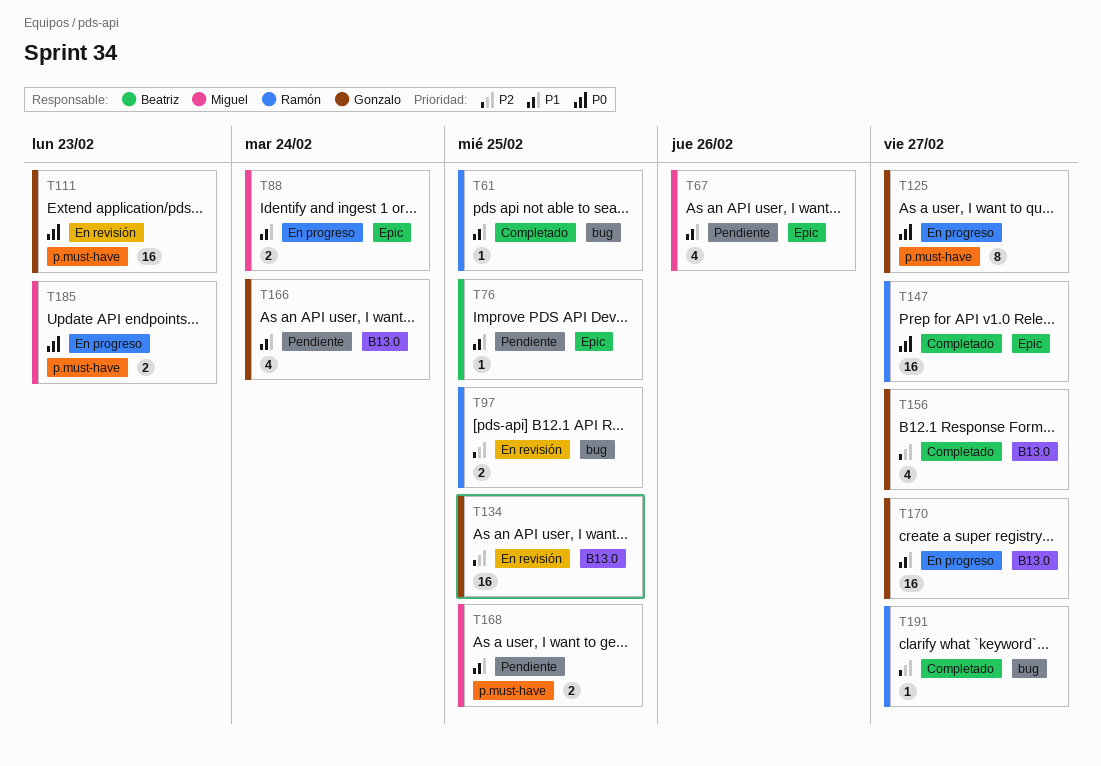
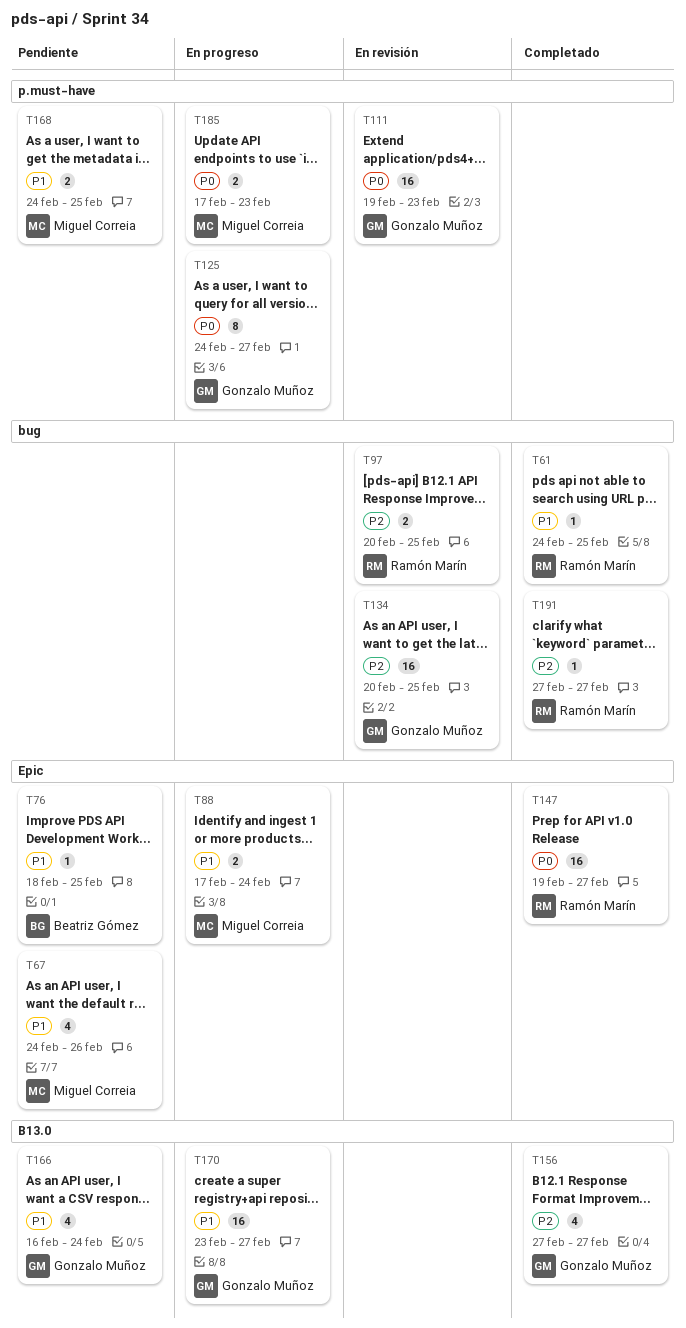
T134, label: B13.0 -> bug

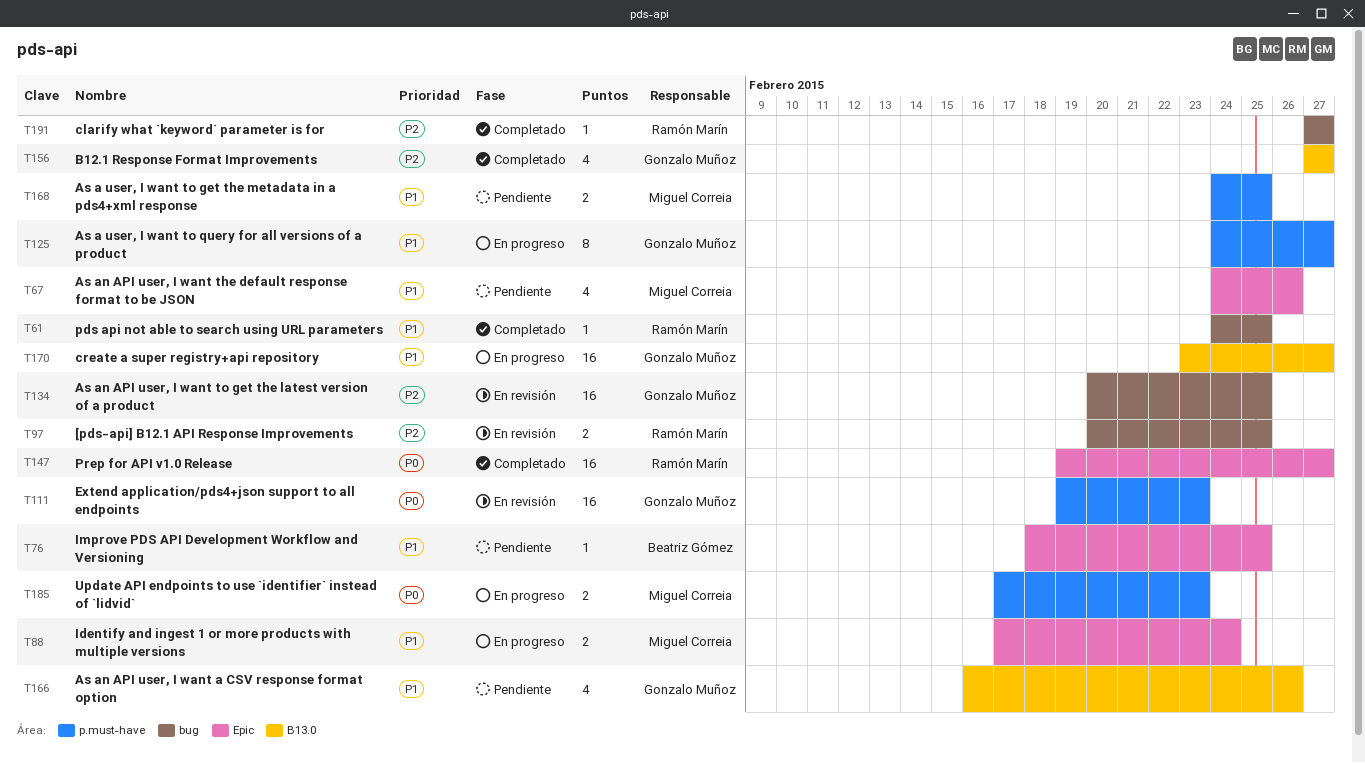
T125, priority: P0 -> P1
T166, due: Feb 24 -> Feb 26

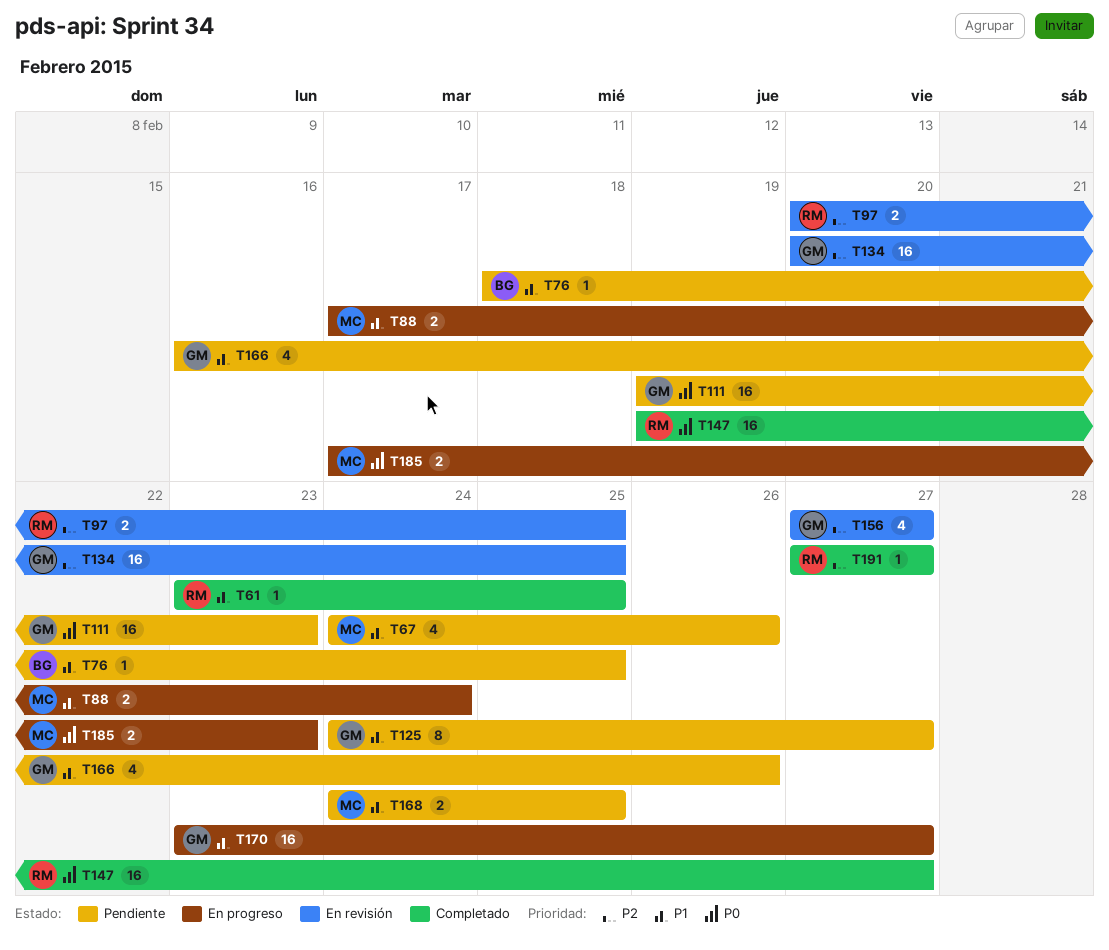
T61, start: Feb 24 -> Feb 23
T111, status: En revisión -> Pendiente
T125, status: En progreso -> Pendiente
T156, status: Completado -> En revisión

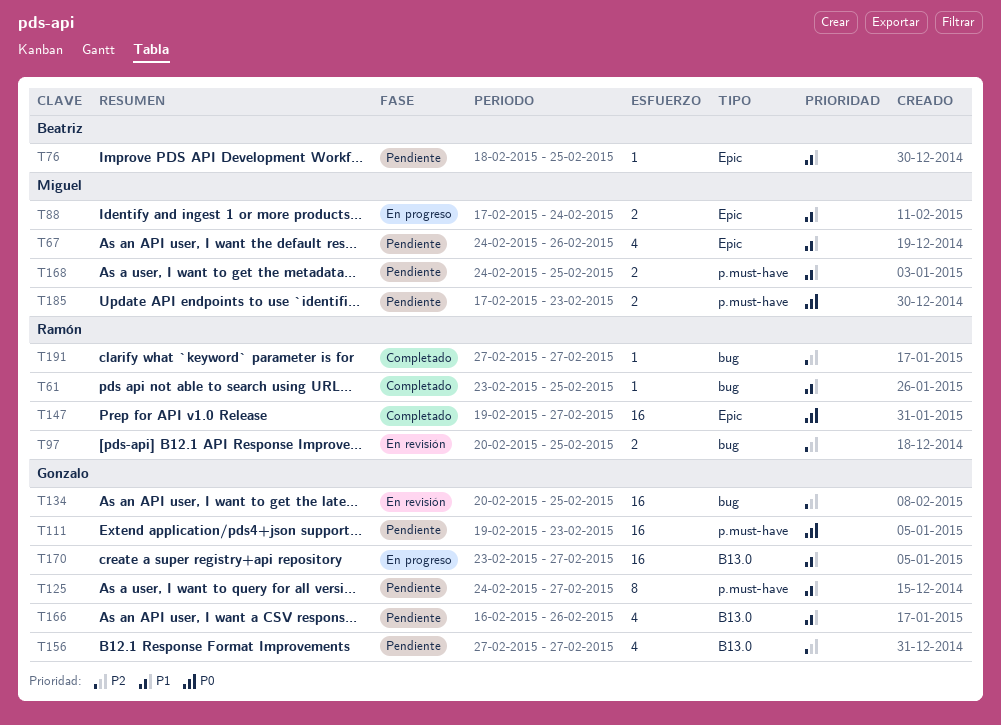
T156, status: En revisión -> Pendiente
T185, status: En progreso -> Pendiente

